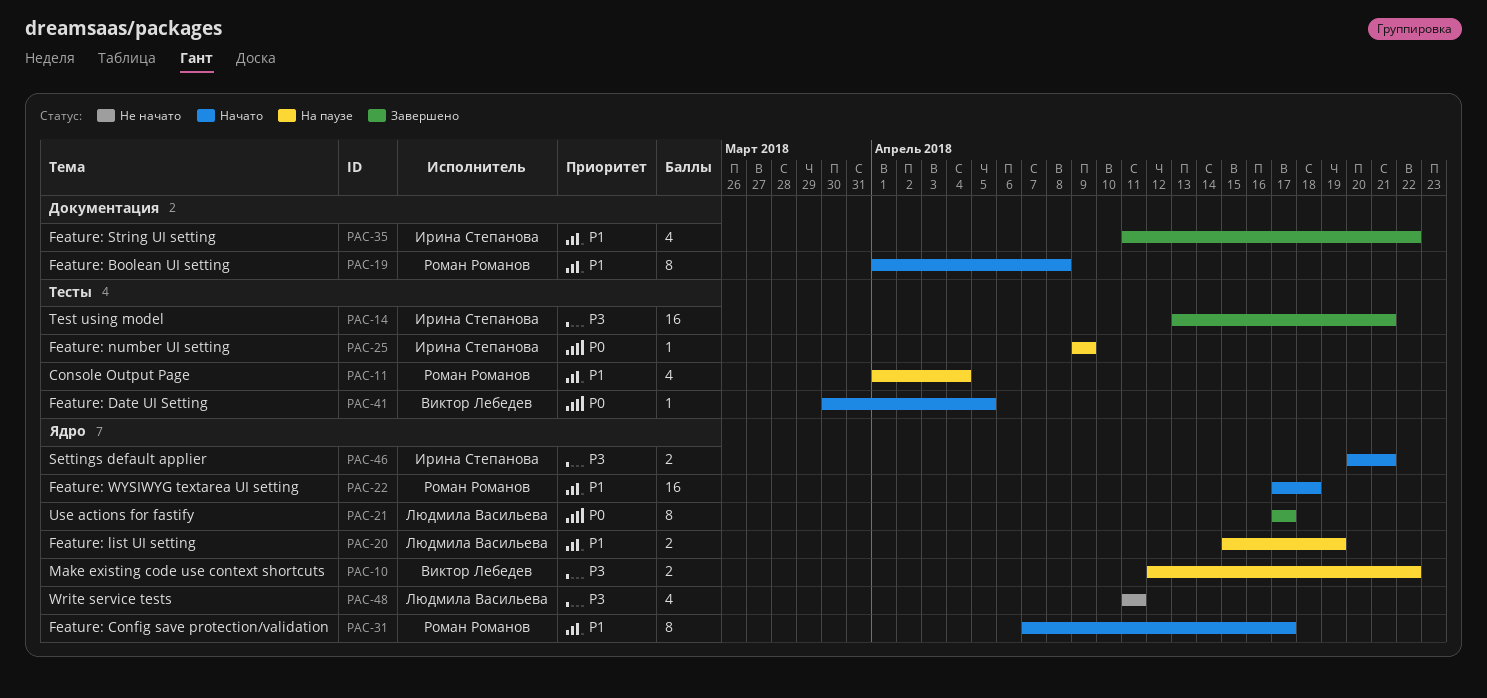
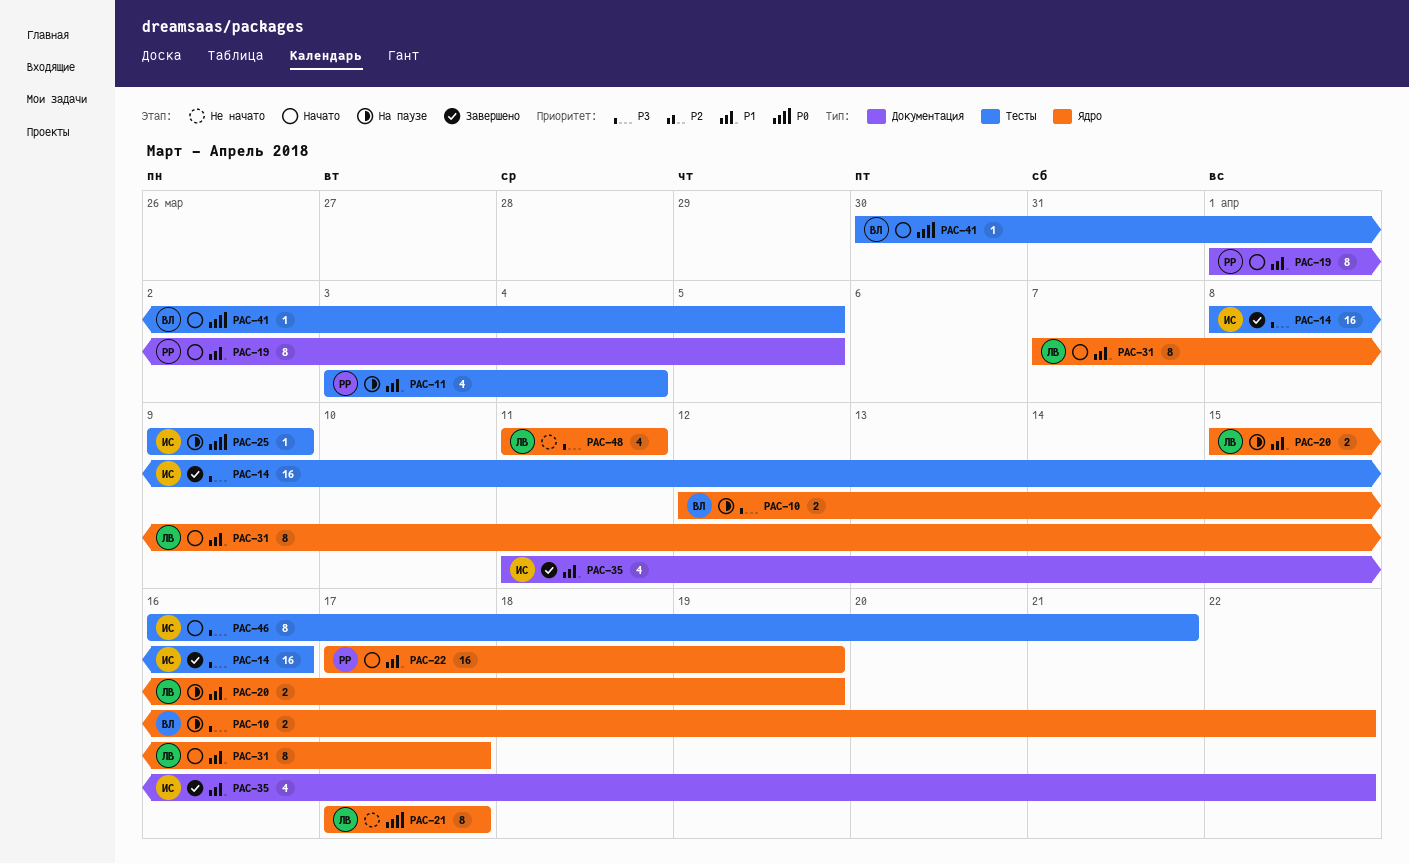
PAC-11, start: Apr 1 -> Apr 3
PAC-14, start: Apr 13 -> Apr 8
PAC-14, due: Apr 21 -> Apr 16
PAC-19, due: Apr 8 -> Apr 5
PAC-21, status: Завершено -> Не начато
PAC-22, due: Apr 18 -> Apr 19
PAC-31, owner: Роман Романов -> Людмила Васильева
PAC-46, label: Ядро -> Тесты
PAC-46, estimate: 2 -> 8
PAC-46, start: Apr 20 -> Apr 16

